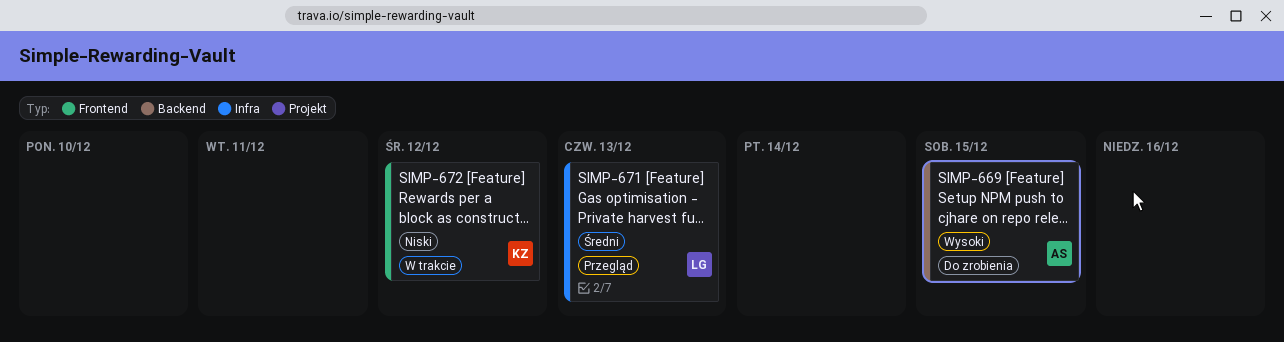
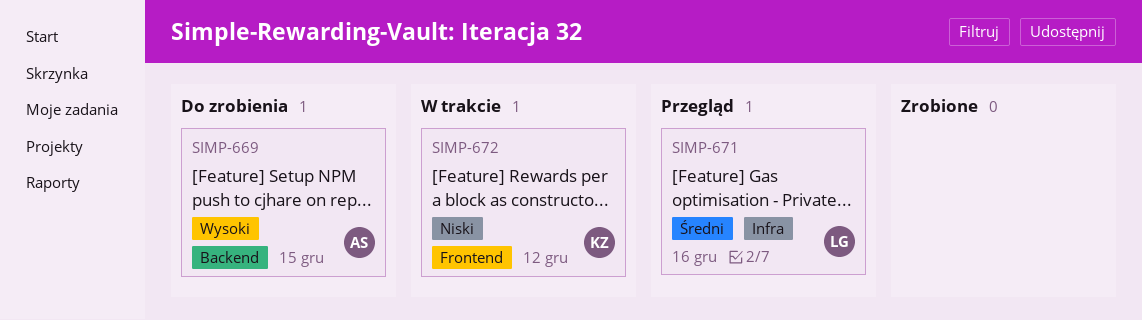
SIMP-671, due: Dec 13 -> Dec 16

